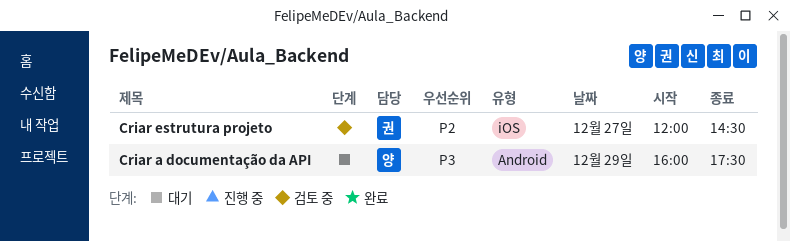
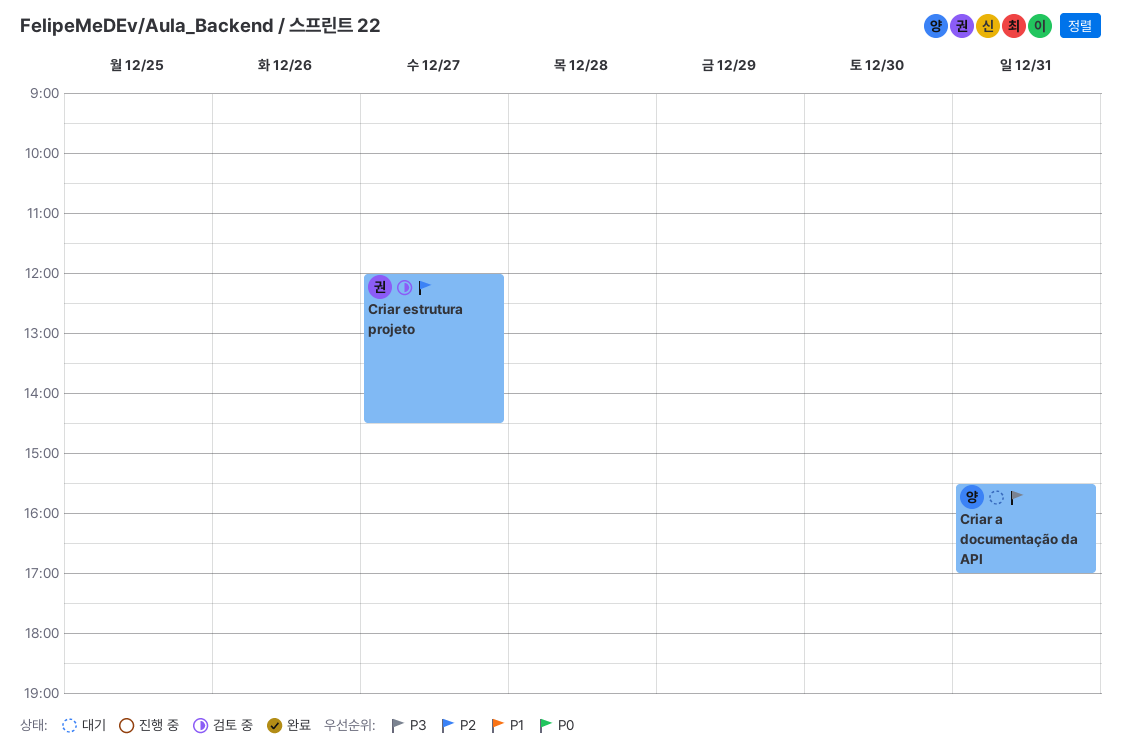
Criar a documentação da API, day: Dec 29 -> Dec 31
Criar a documentação da API, begins: 16:00 -> 15:30
Criar a documentação da API, ends: 17:30 -> 17:00

